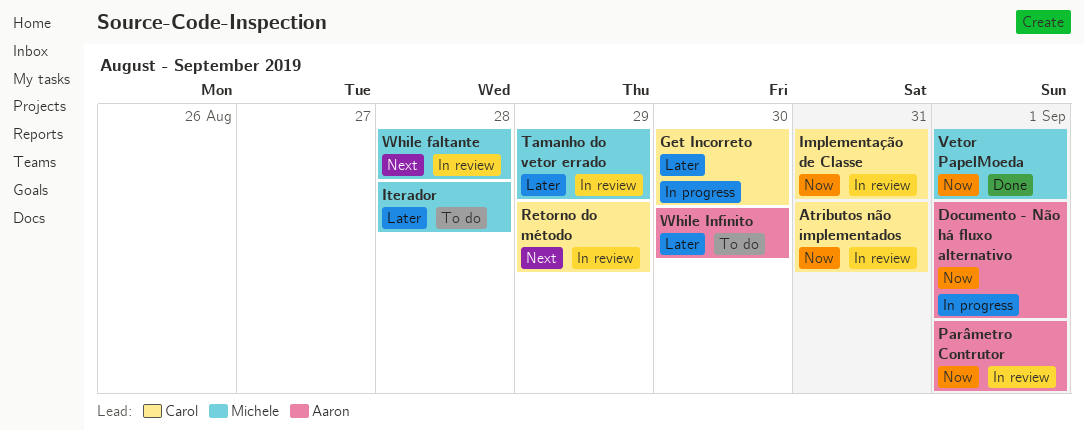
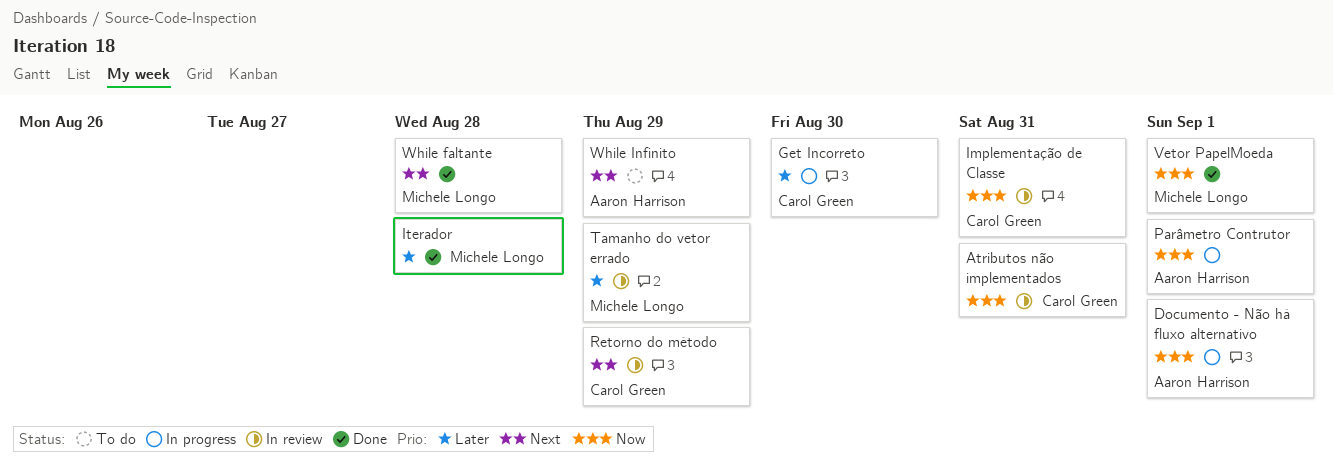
Iterador, status: To do -> Done
Parâmetro Contrutor, status: In review -> In progress
While faltante, status: In review -> Done
While Infinito, priority: Later -> Next
While Infinito, due: Aug 30 -> Aug 29

